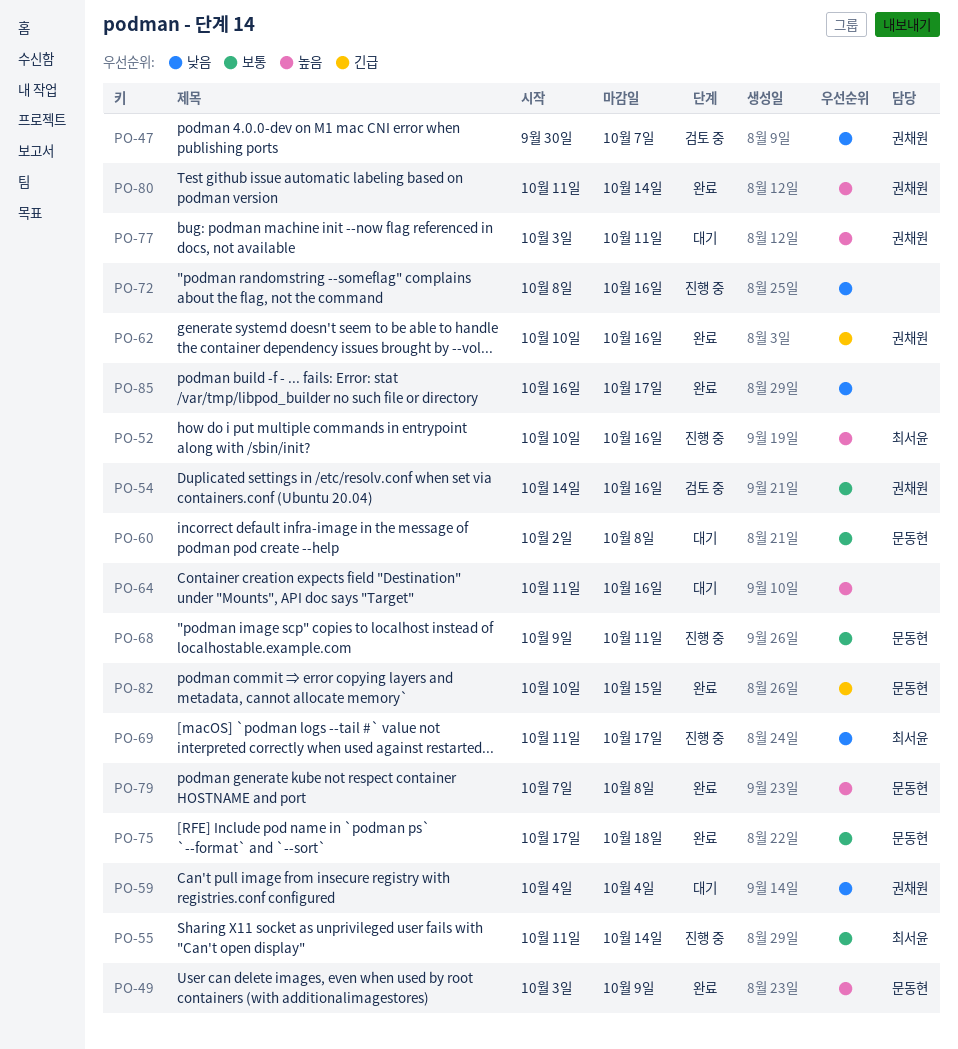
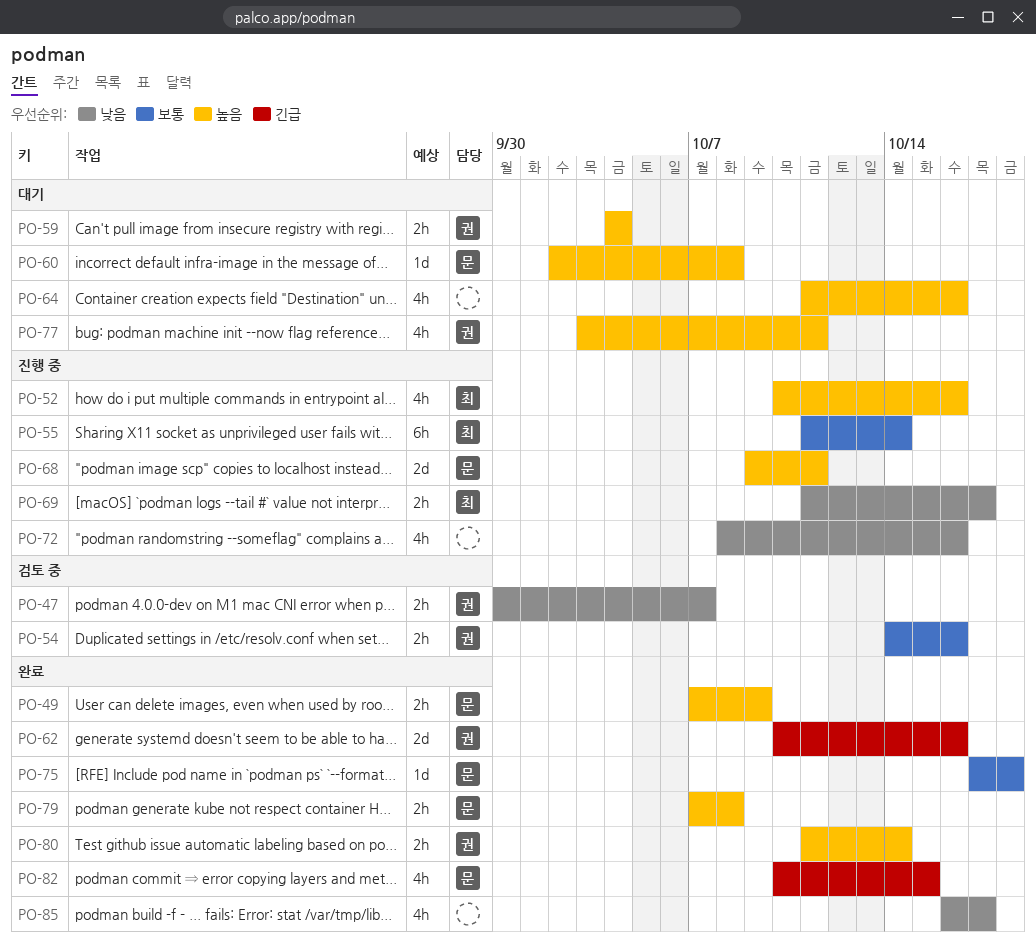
PO-49, start: Oct 3 -> Oct 7
PO-59, priority: 낮음 -> 높음
PO-60, priority: 보통 -> 높음
PO-68, priority: 보통 -> 높음

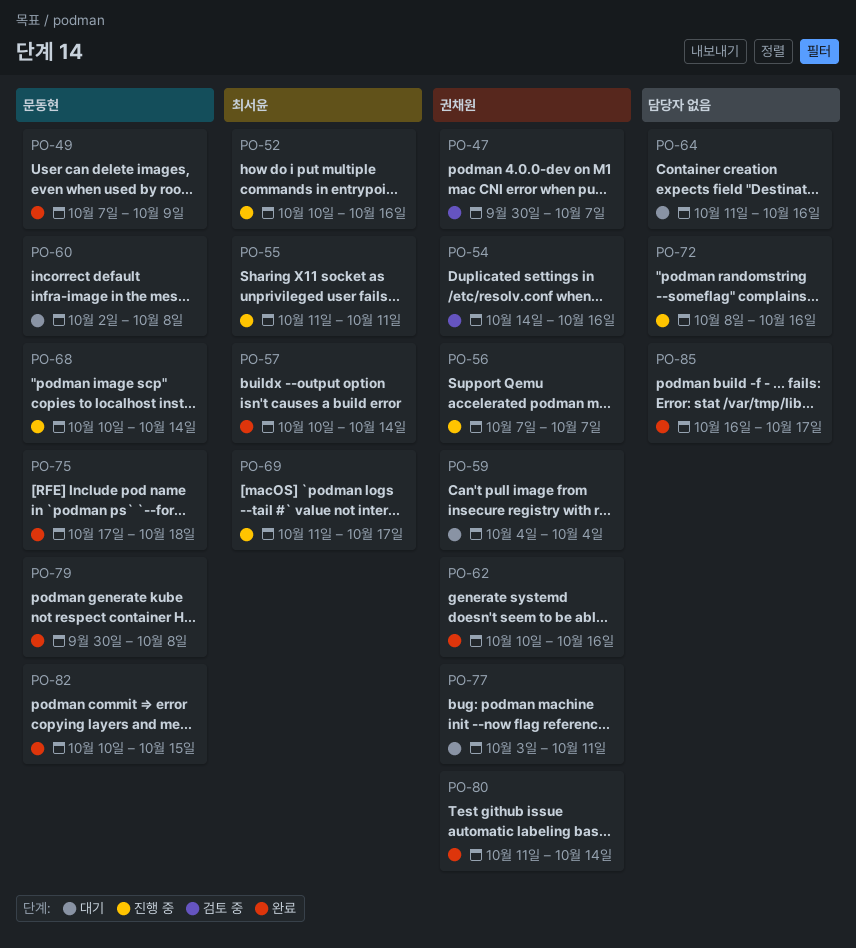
PO-55, due: Oct 14 -> Oct 11
PO-56: none -> present
PO-57: none -> present
PO-68, start: Oct 9 -> Oct 10
PO-68, due: Oct 11 -> Oct 14
PO-79, start: Oct 7 -> Sep 30

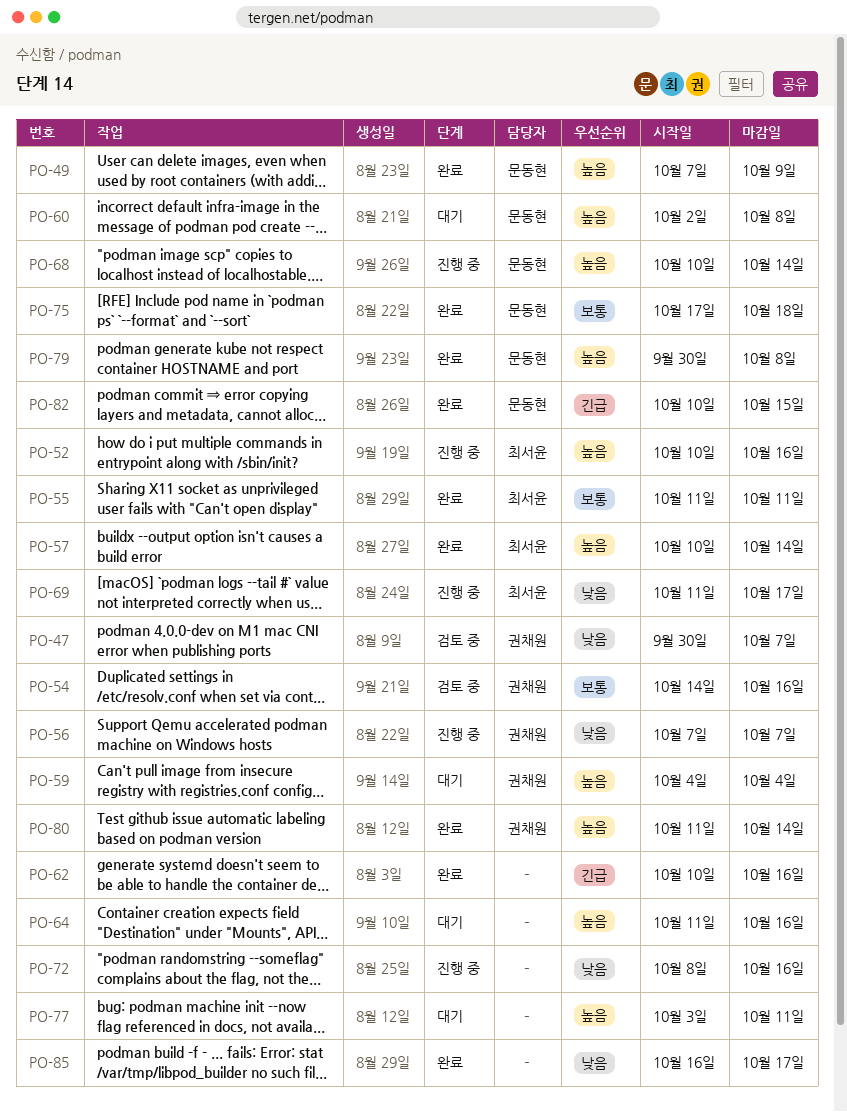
PO-55, status: 진행 중 -> 완료
PO-62, owner: 권채원 -> none
PO-77, owner: 권채원 -> none

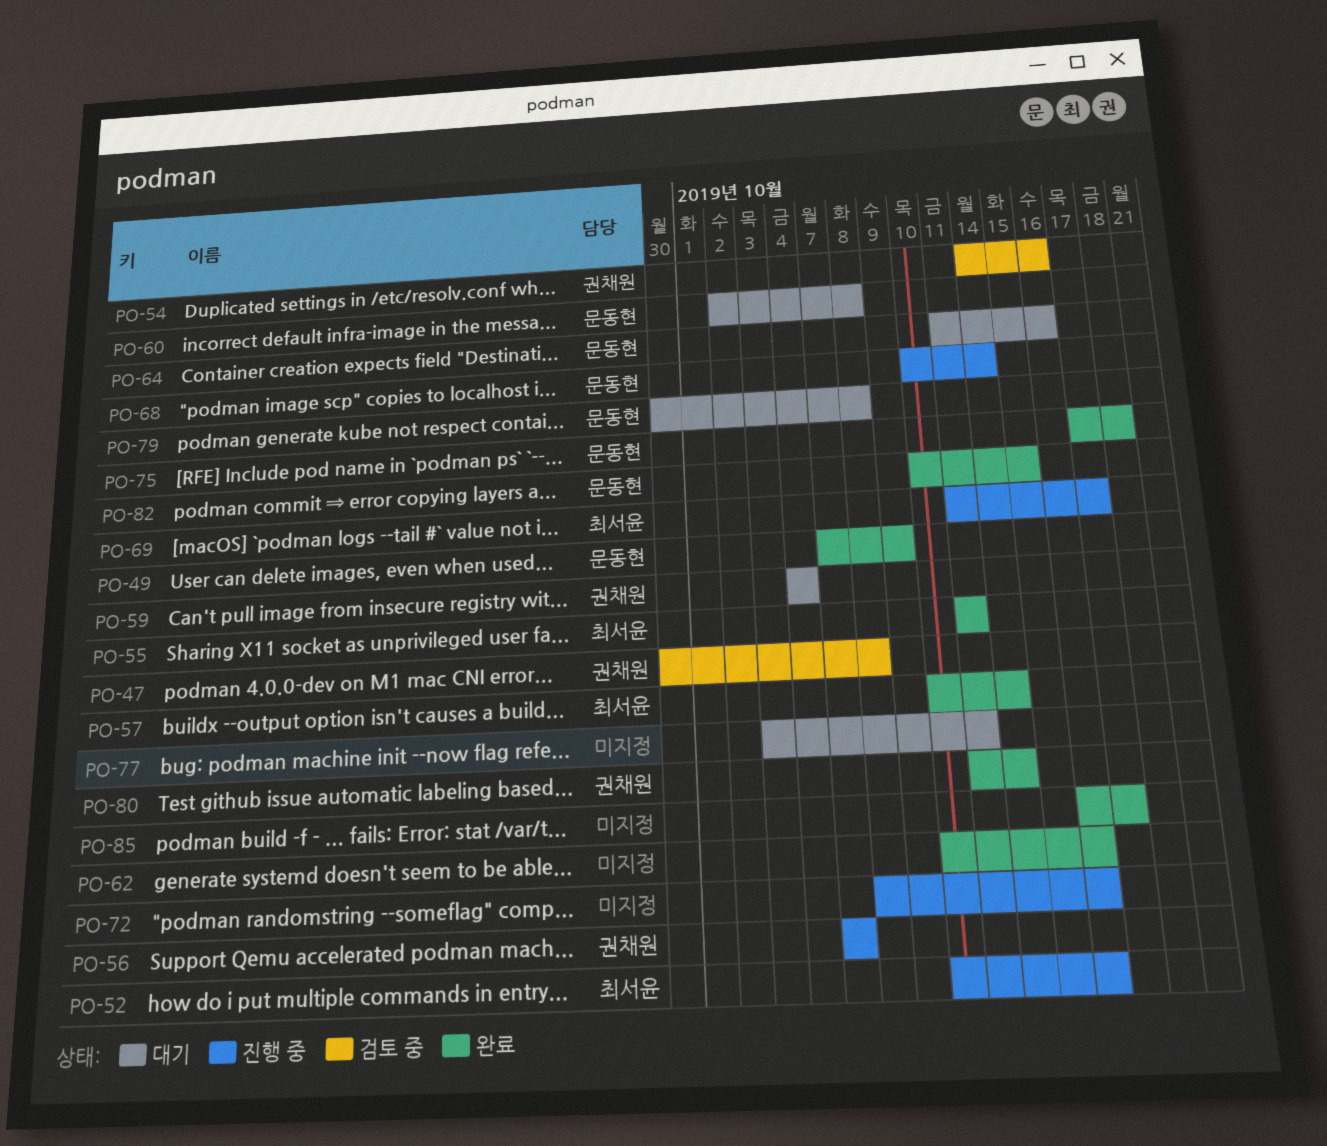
PO-47, due: Oct 7 -> Oct 8
PO-64, owner: none -> 문동현
PO-79, status: 완료 -> 대기

